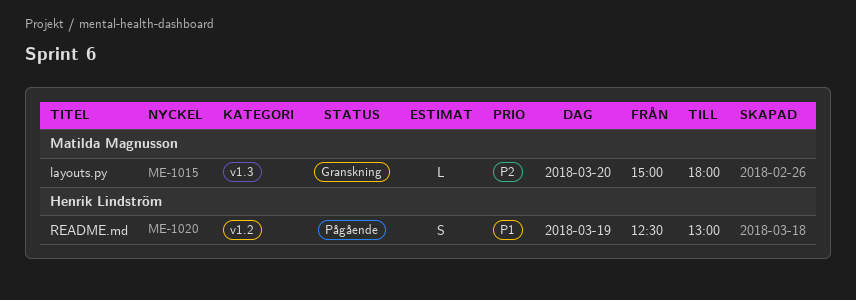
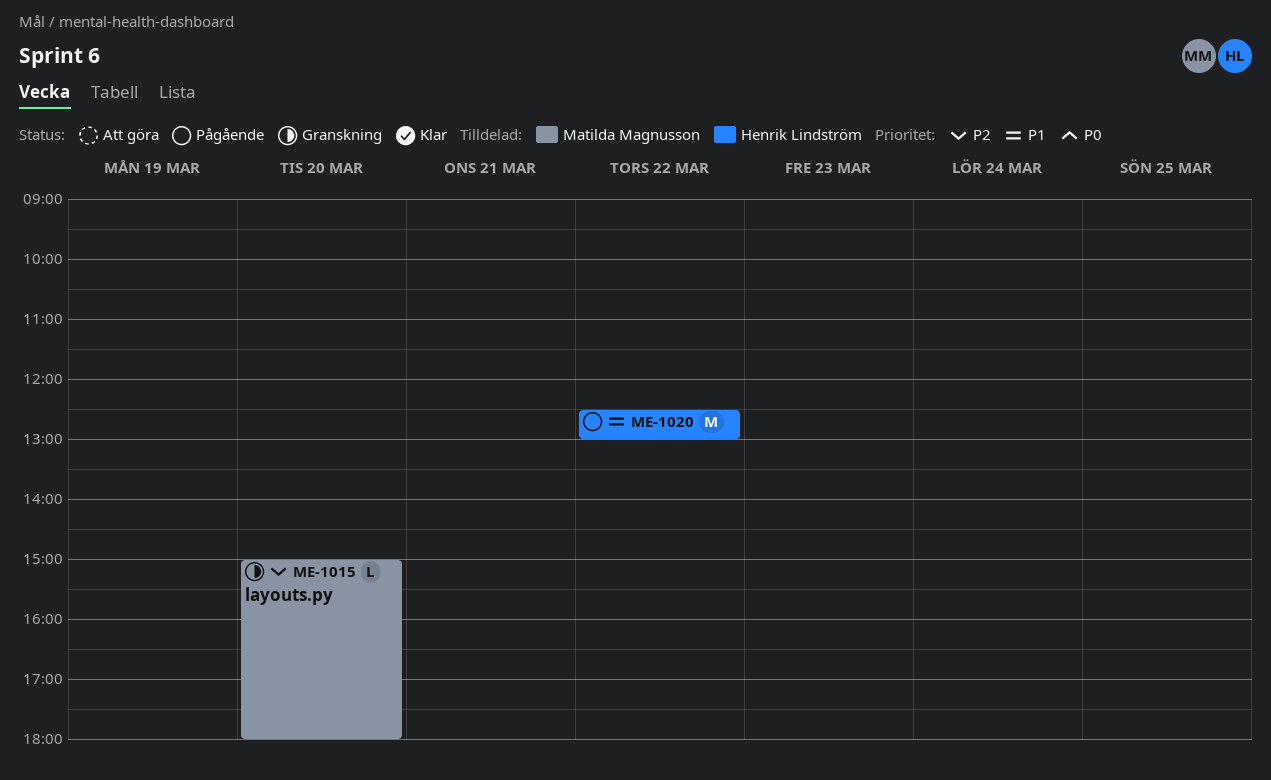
ME-1020, estimate: S -> M
ME-1020, day: Mar 19 -> Mar 22

